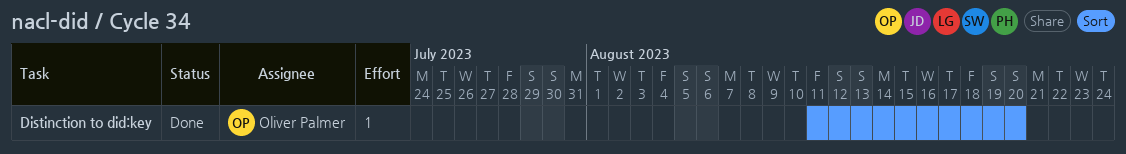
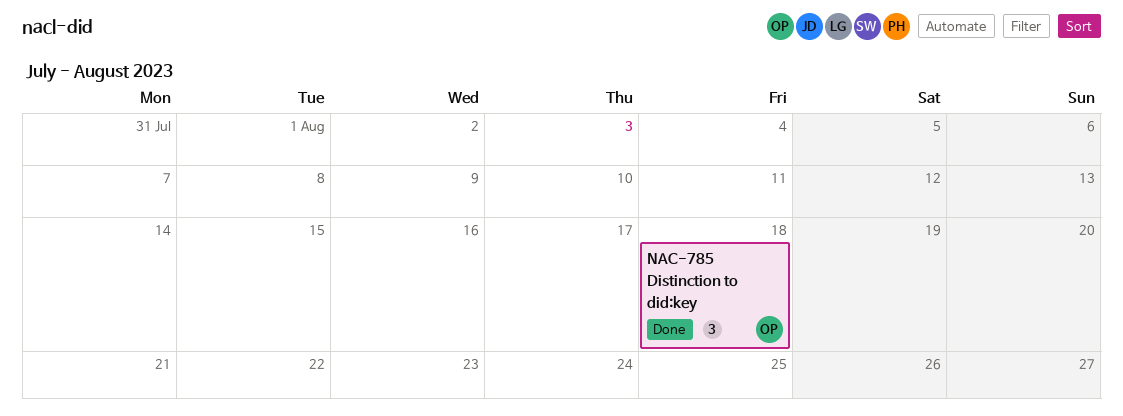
Distinction to did:key, estimate: 1 -> 3
Distinction to did:key, due: Aug 20 -> Aug 18

